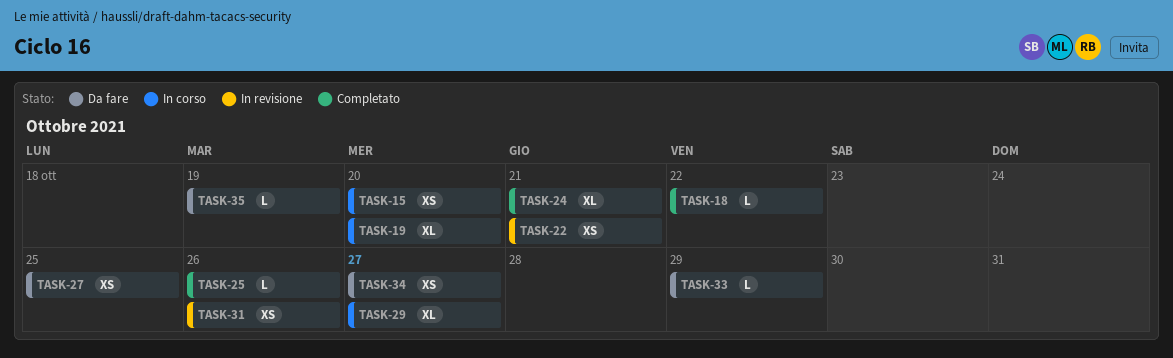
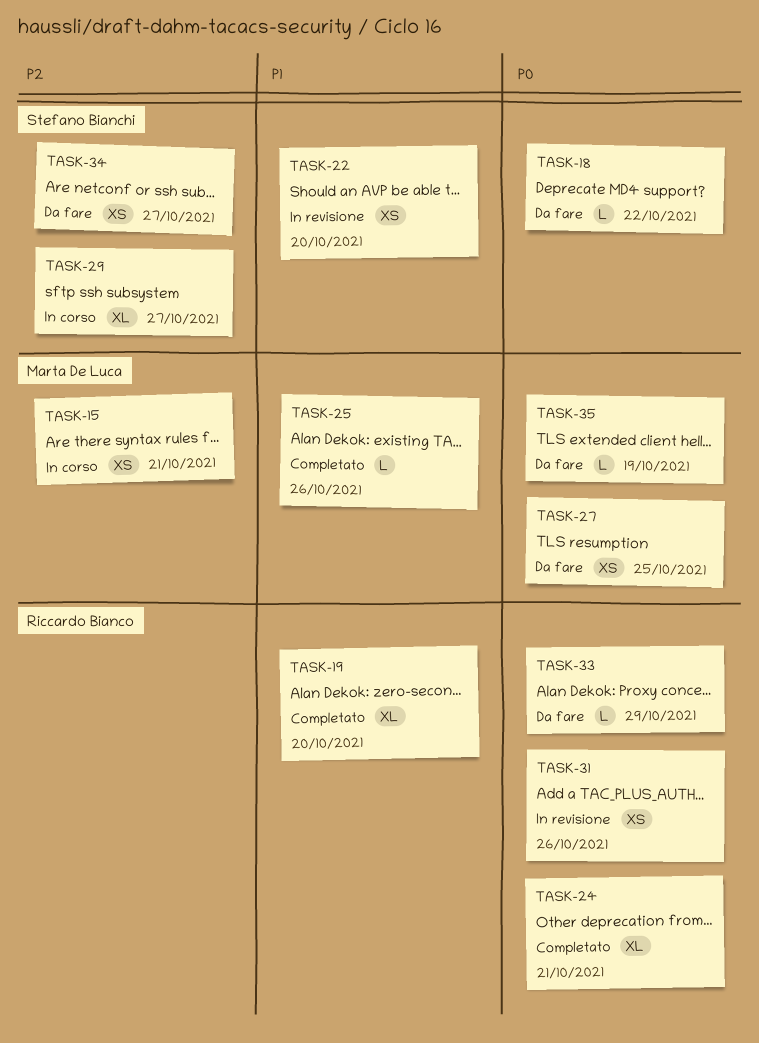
TASK-15, due: Oct 20 -> Oct 21
TASK-18, status: Completato -> Da fare
TASK-19, status: In corso -> Completato
TASK-22, due: Oct 21 -> Oct 20

